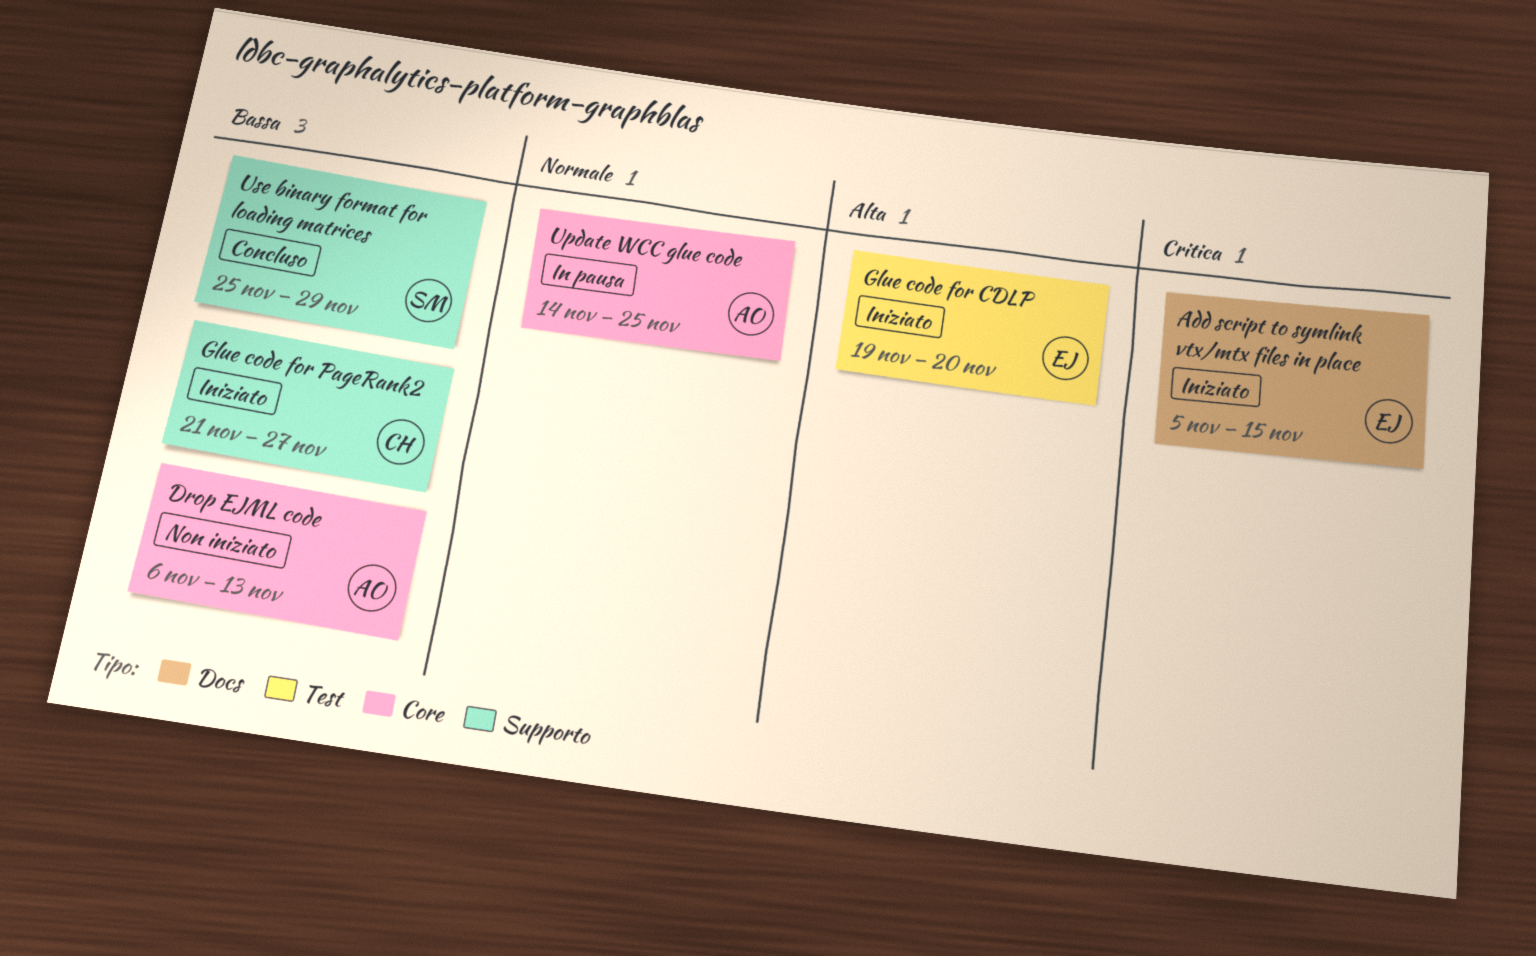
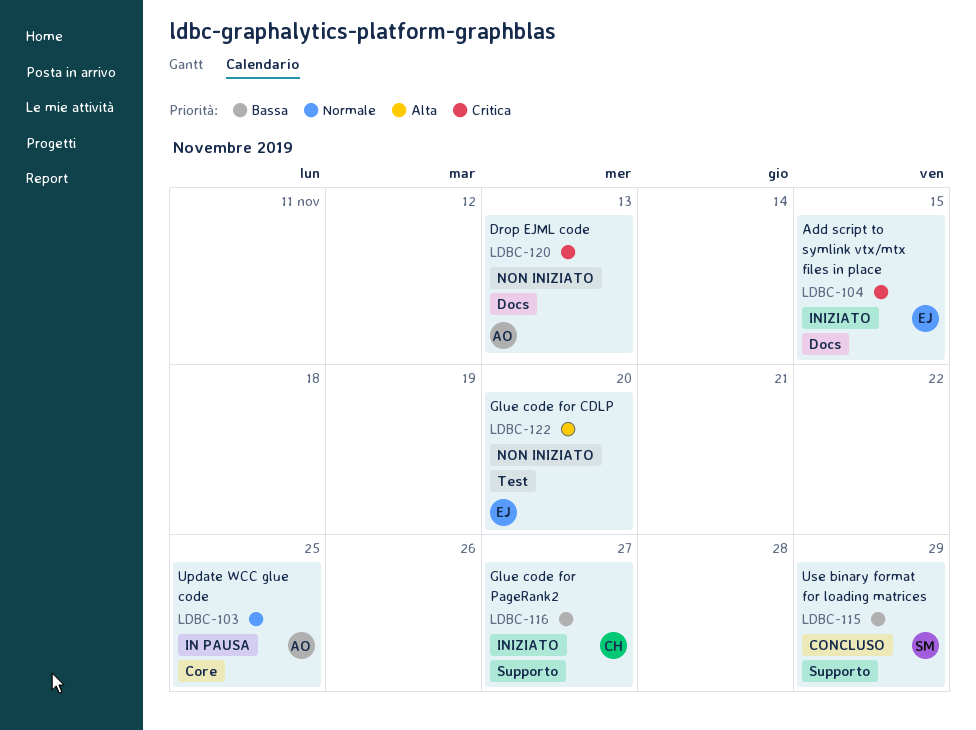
Drop EJML code, priority: Bassa -> Critica
Drop EJML code, label: Core -> Docs
Glue code for CDLP, status: Iniziato -> Non iniziato

